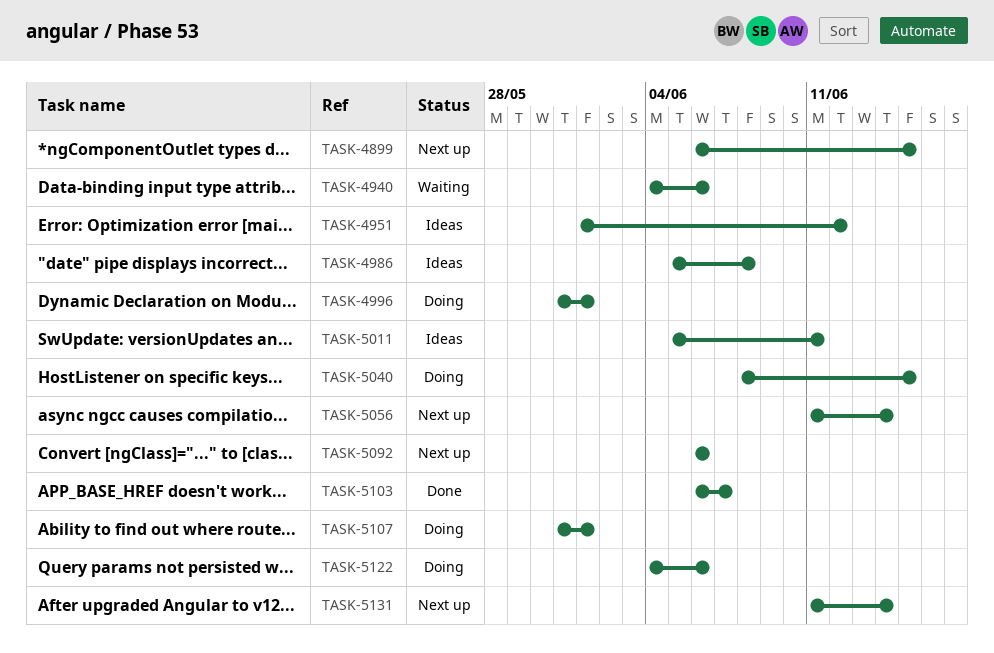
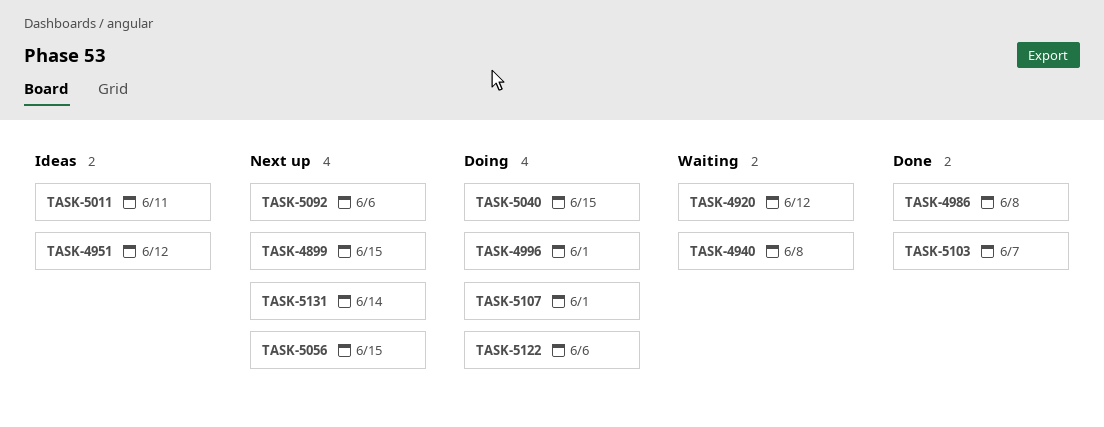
TASK-4920: none -> present
TASK-4940, due: Jun 6 -> Jun 8
TASK-4986, status: Ideas -> Done
TASK-5056, due: Jun 14 -> Jun 15

